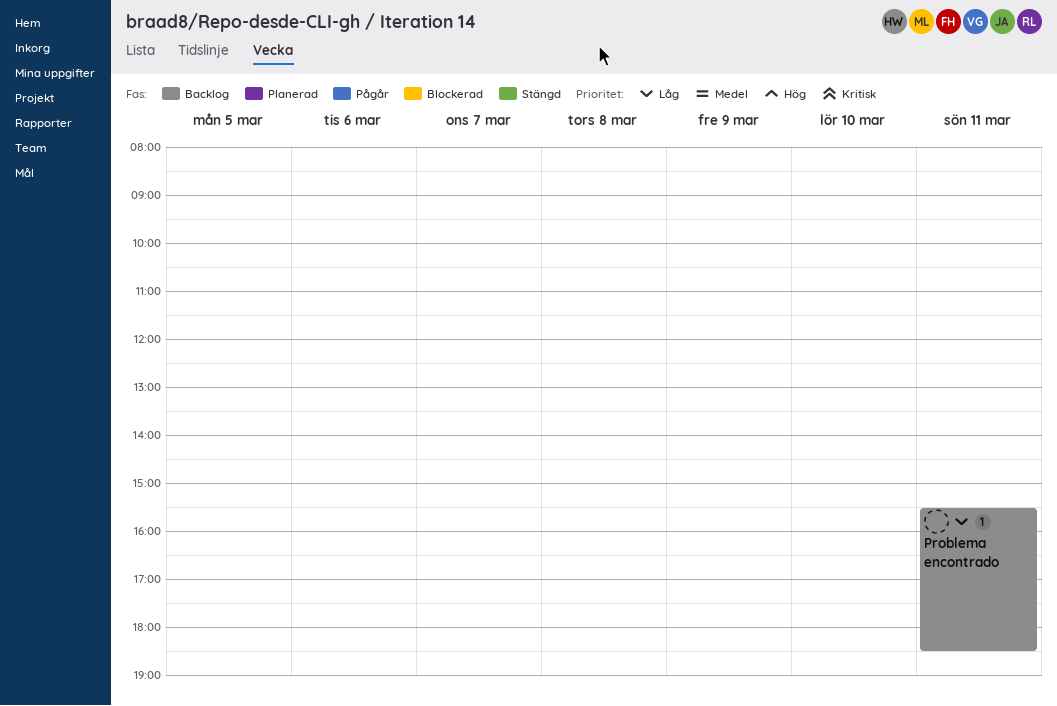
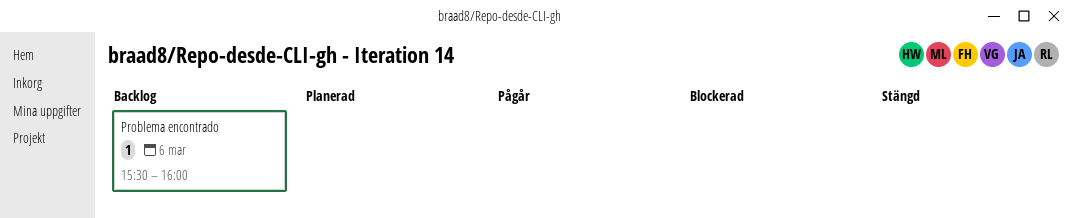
Problema encontrado, day: Mar 11 -> Mar 6
Problema encontrado, ends: 18:30 -> 16:00

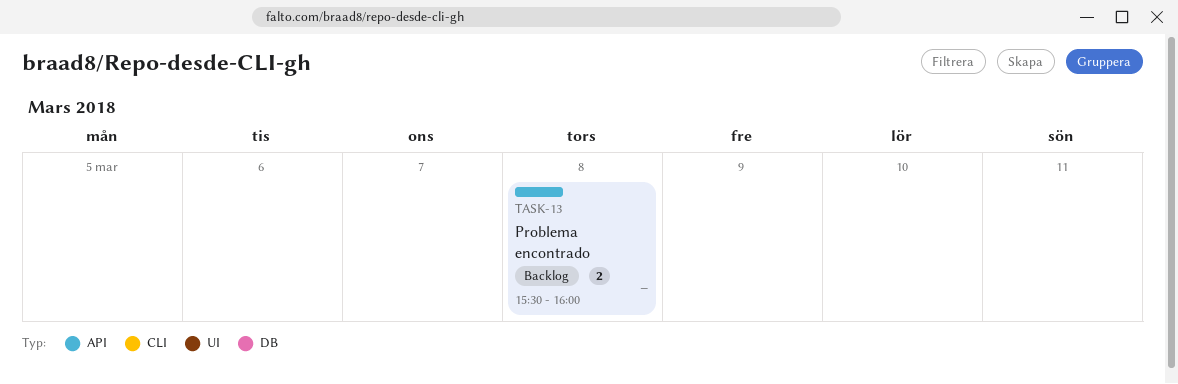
Problema encontrado, estimate: 1 -> 2
Problema encontrado, day: Mar 6 -> Mar 8

